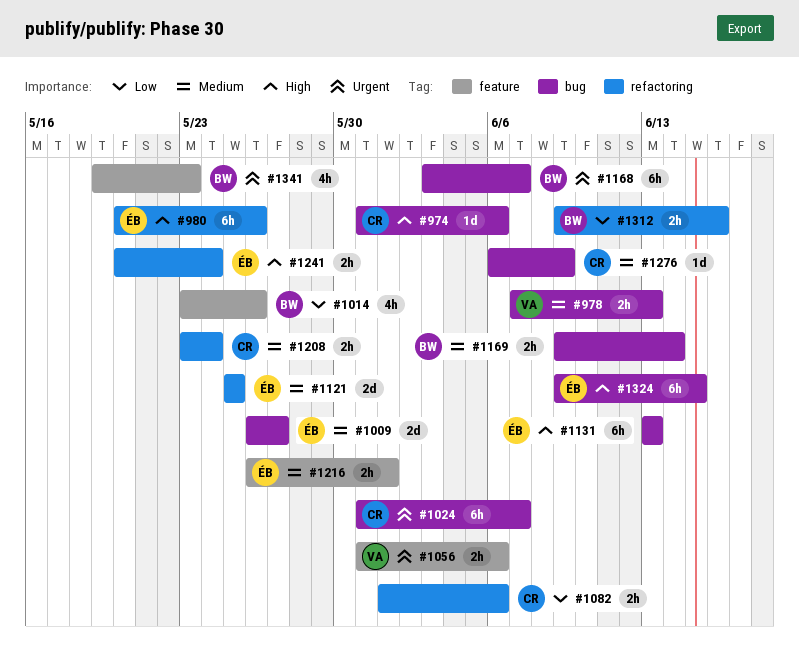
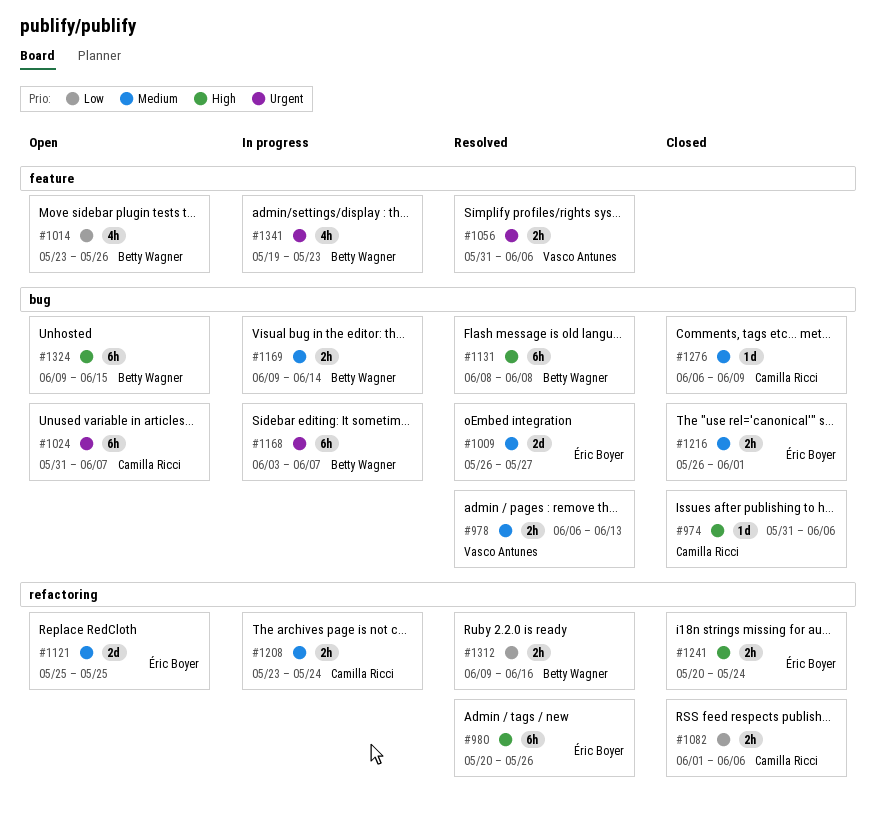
#978, start: Jun 7 -> Jun 6
#1131, owner: Éric Boyer -> Betty Wagner
#1131, start: Jun 13 -> Jun 8
#1131, due: Jun 13 -> Jun 8
#1216, label: feature -> bug
#1324, owner: Éric Boyer -> Betty Wagner

